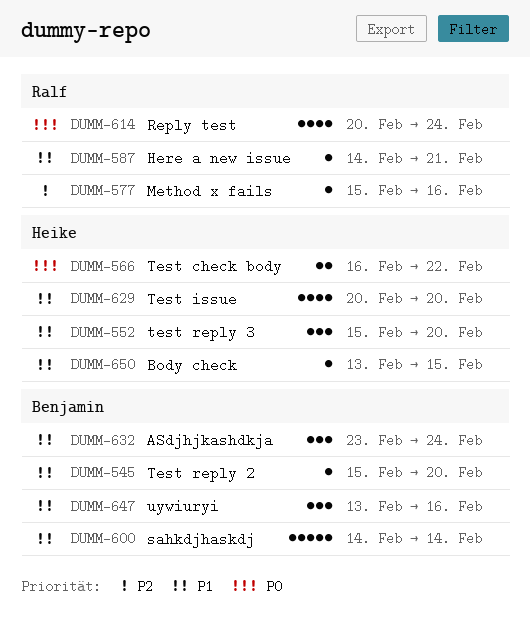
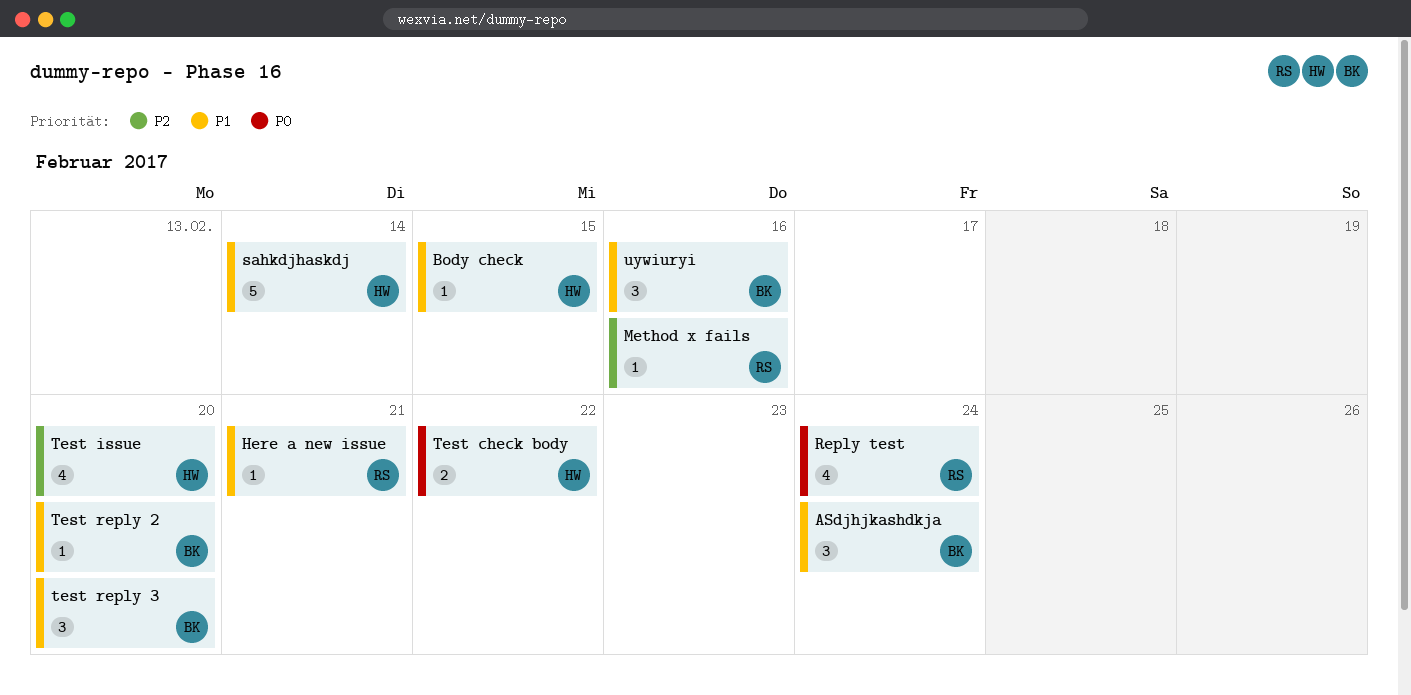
sahkdjhaskdj, owner: Benjamin -> Heike
Test issue, priority: P1 -> P2
test reply 3, owner: Heike -> Benjamin

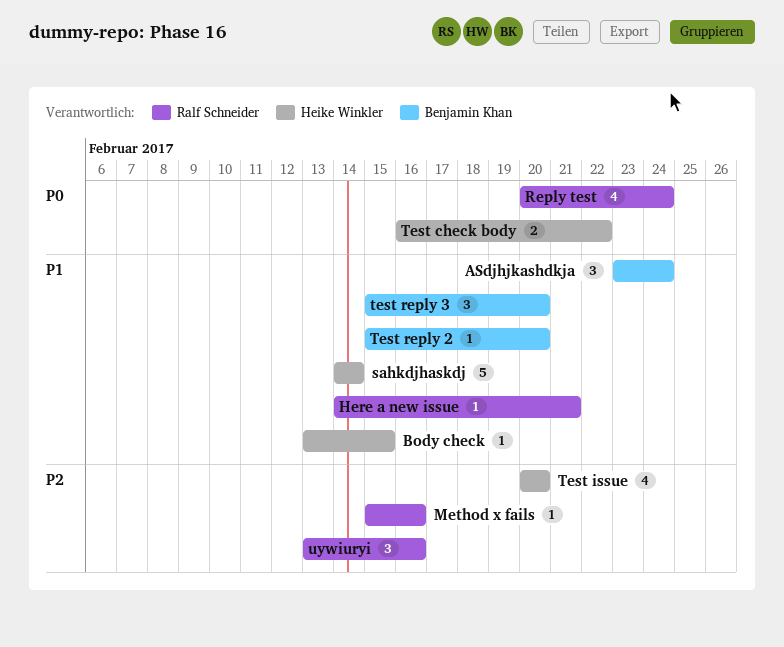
uywiuryi, owner: Benjamin Khan -> Ralf Schneider
uywiuryi, priority: P1 -> P2

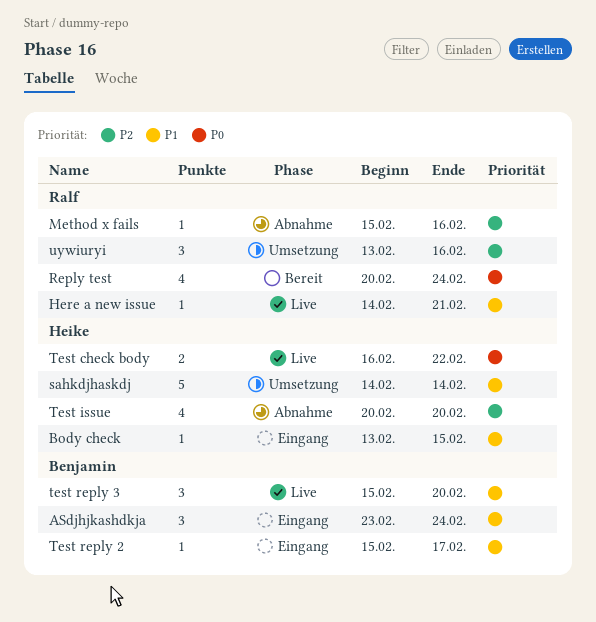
Test reply 2, due: Feb 20 -> Feb 17

